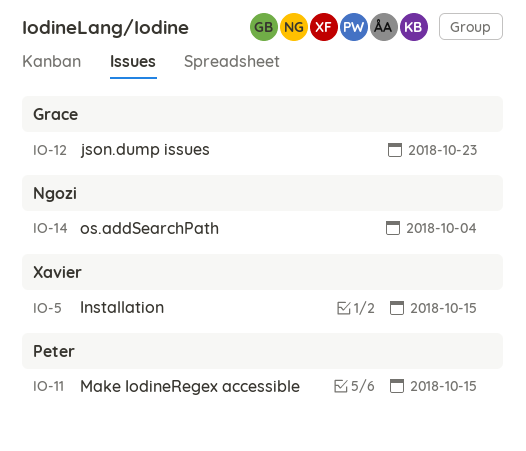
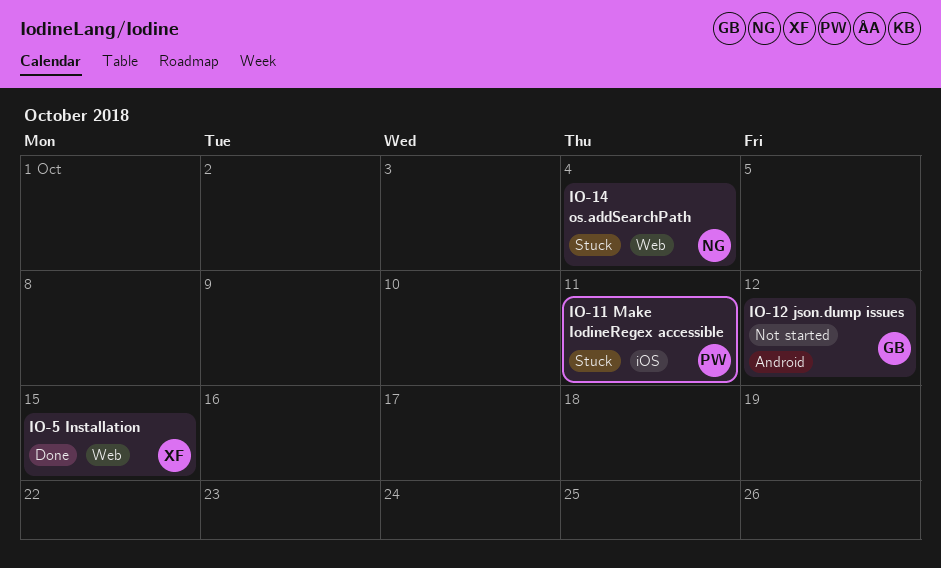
IO-11, due: Oct 15 -> Oct 11
IO-12, due: Oct 23 -> Oct 12

